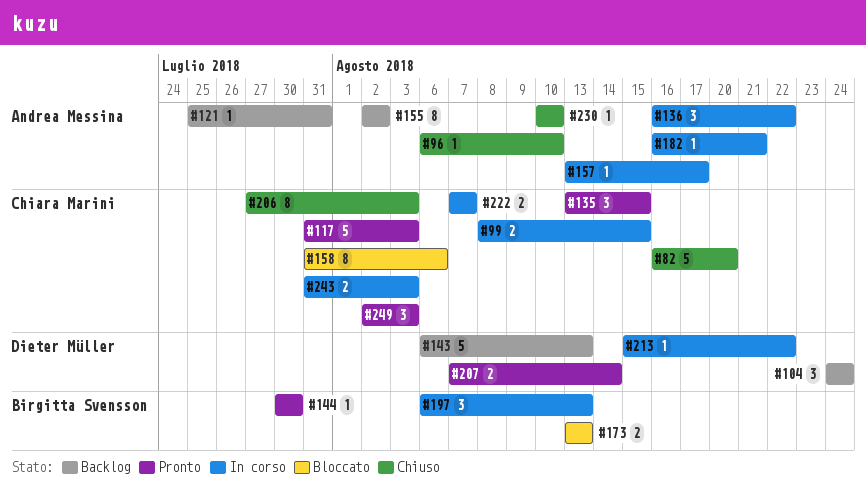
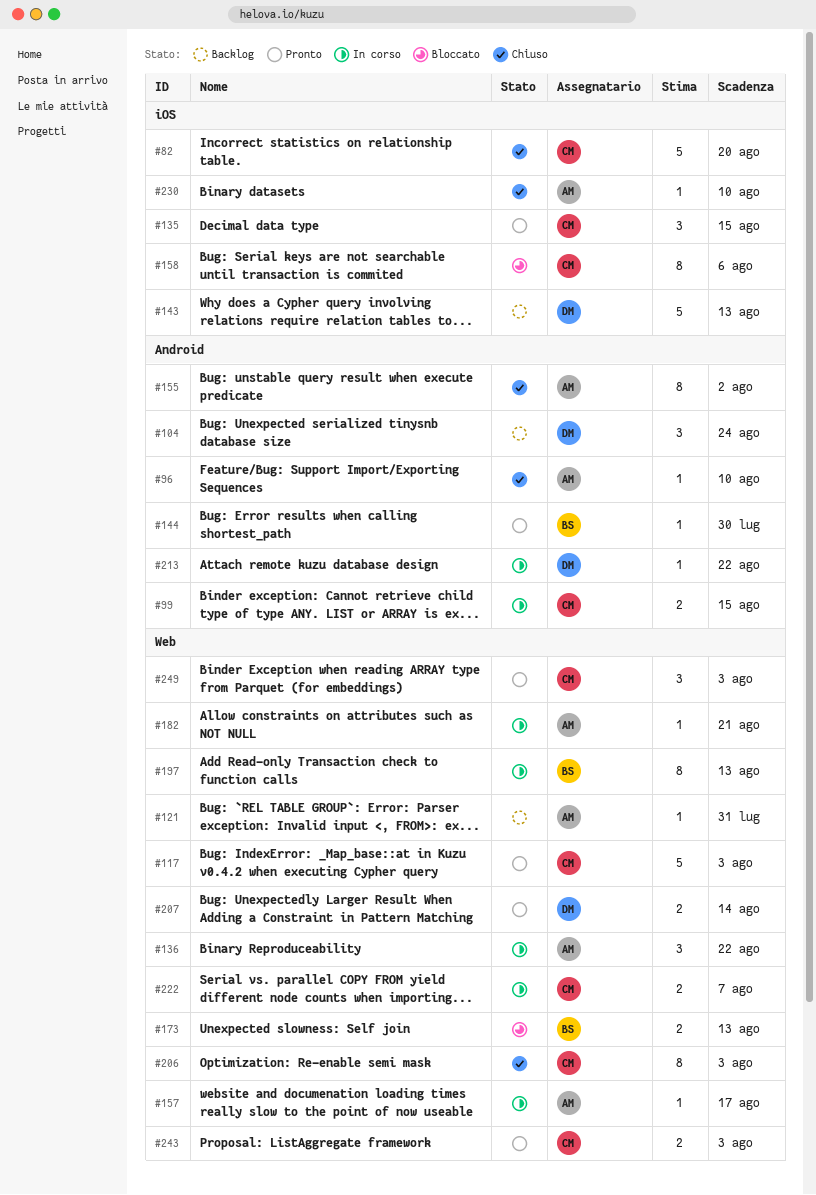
#155, status: Backlog -> Chiuso
#197, estimate: 3 -> 8
#243, status: In corso -> Pronto

